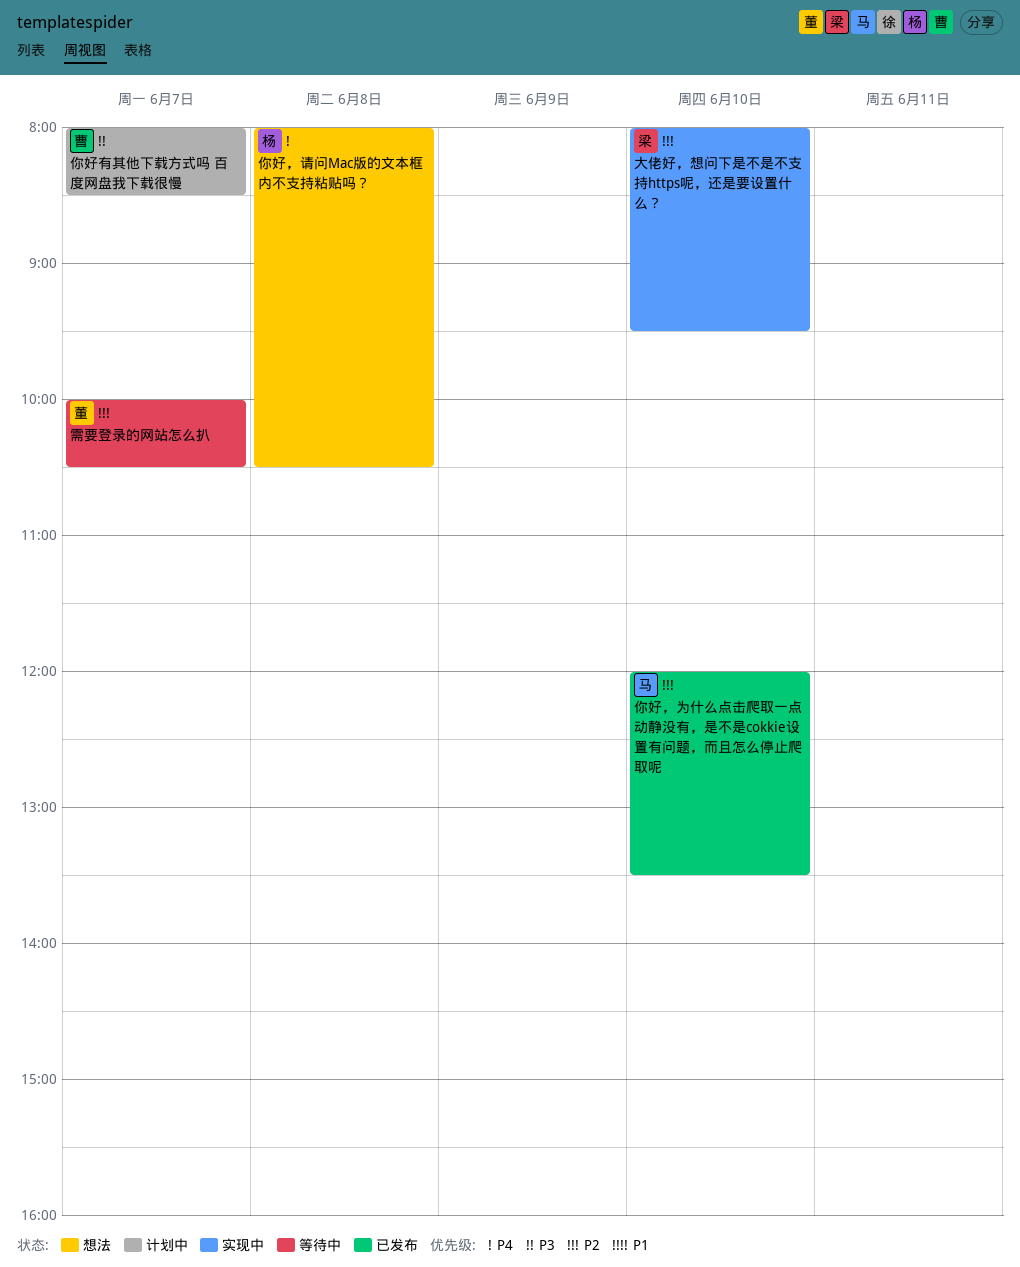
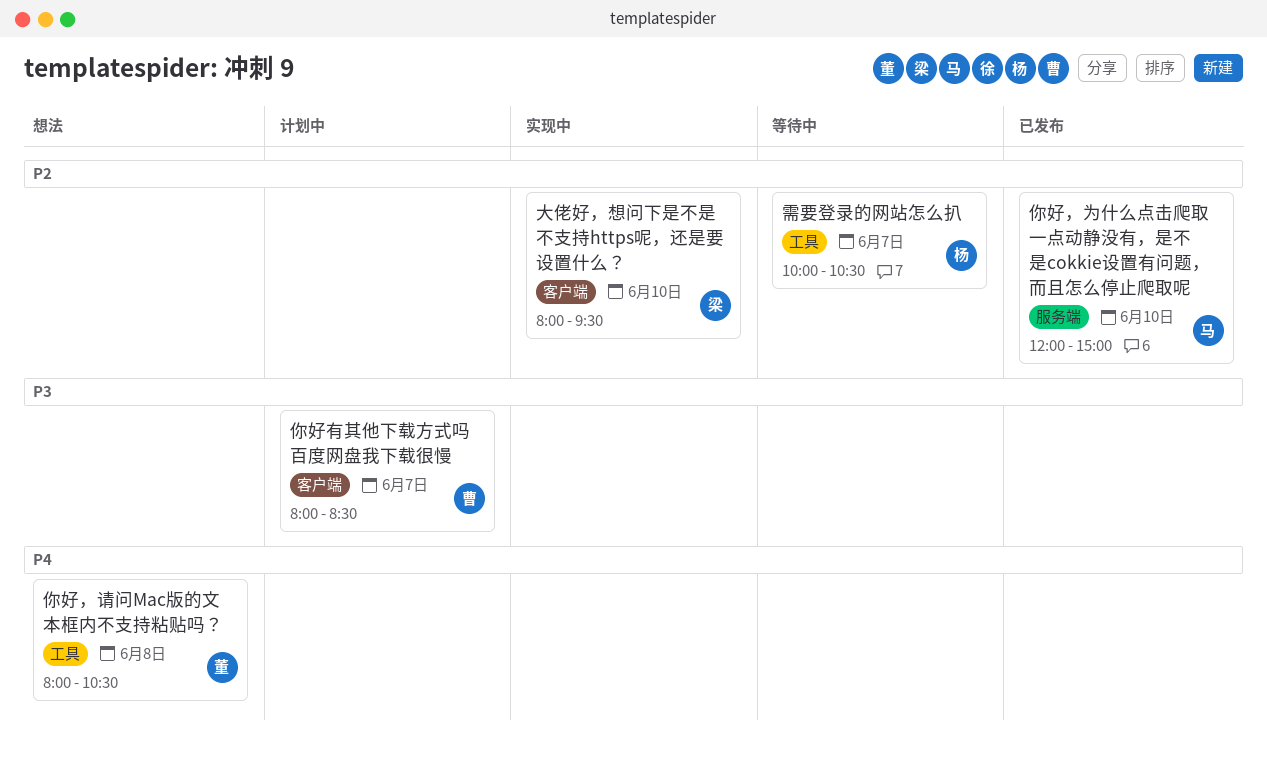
你好，为什么点击爬取一点动静没有，是不是cokkie设置有问题，而且怎么停止爬取呢, ends: 13:30 -> 15:00
你好，请问Mac版的文本框内不支持粘贴吗？, owner: 杨 -> 董
需要登录的网站怎么扒, owner: 董 -> 杨

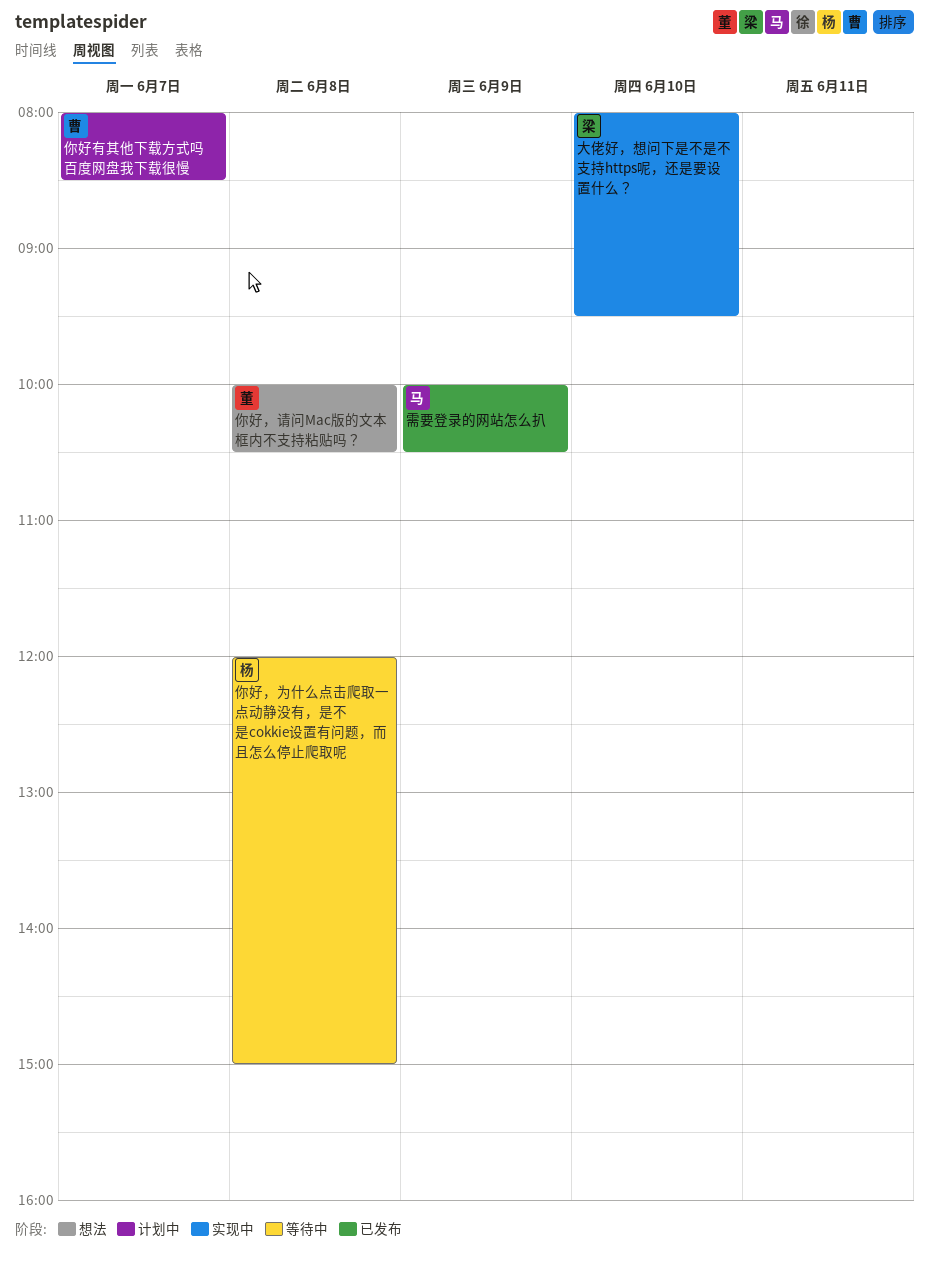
你好，为什么点击爬取一点动静没有，是不是cokkie设置有问题，而且怎么停止爬取呢, status: 已发布 -> 等待中
你好，为什么点击爬取一点动静没有，是不是cokkie设置有问题，而且怎么停止爬取呢, owner: 马 -> 杨
你好，为什么点击爬取一点动静没有，是不是cokkie设置有问题，而且怎么停止爬取呢, day: Jun 10 -> Jun 8
你好，请问Mac版的文本框内不支持粘贴吗？, begins: 08:00 -> 10:00
需要登录的网站怎么扒, status: 等待中 -> 已发布
需要登录的网站怎么扒, owner: 杨 -> 马
需要登录的网站怎么扒, day: Jun 7 -> Jun 9

